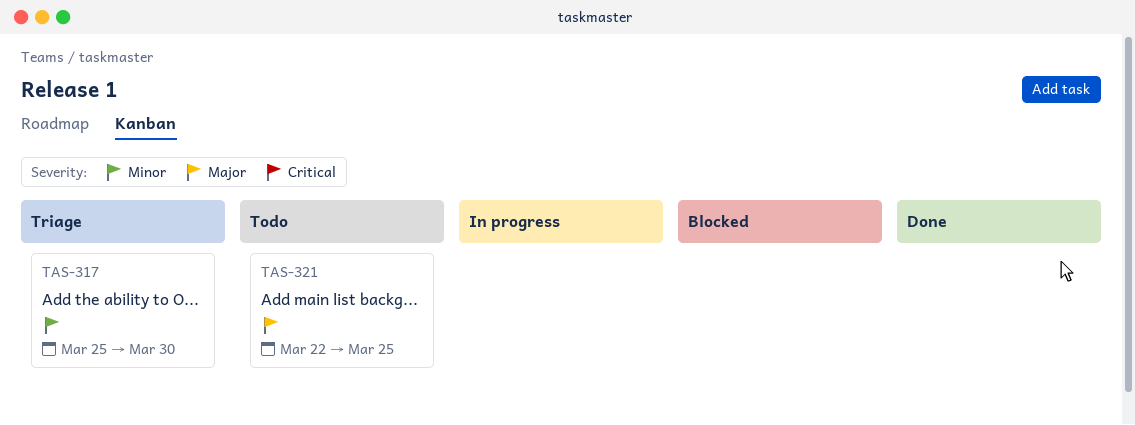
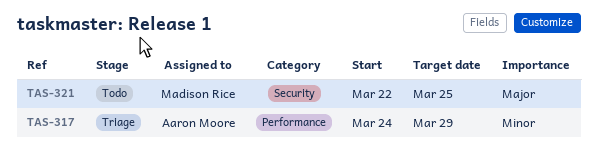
TAS-317, start: Mar 25 -> Mar 24
TAS-317, due: Mar 30 -> Mar 29

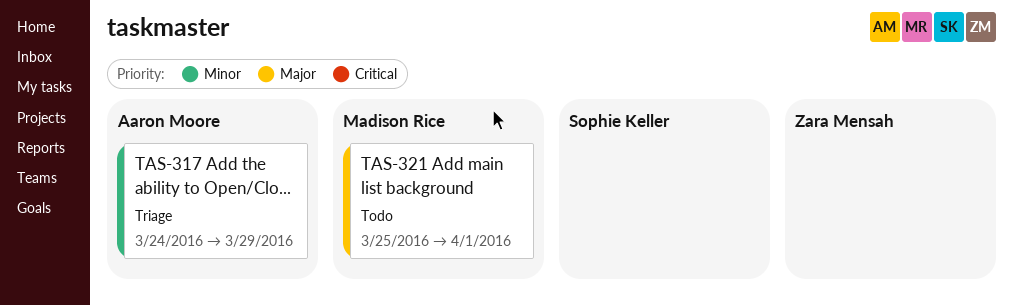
TAS-321, start: Mar 22 -> Mar 25
TAS-321, due: Mar 25 -> Apr 1

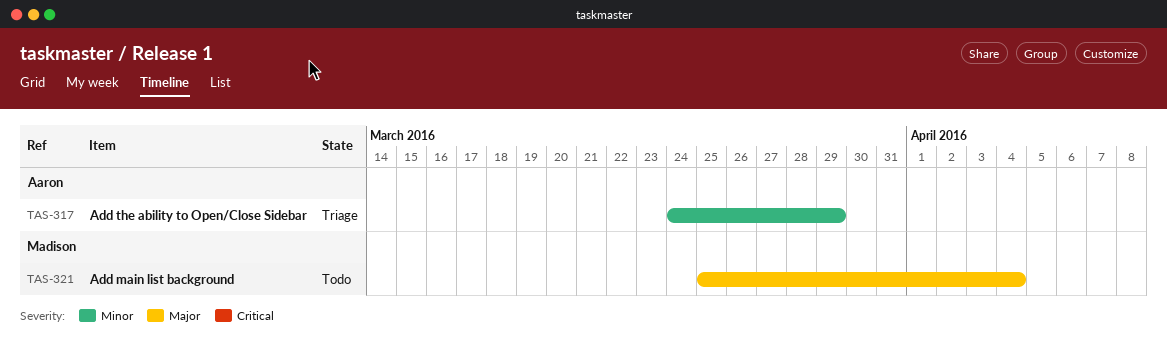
TAS-321, due: Apr 1 -> Apr 4

